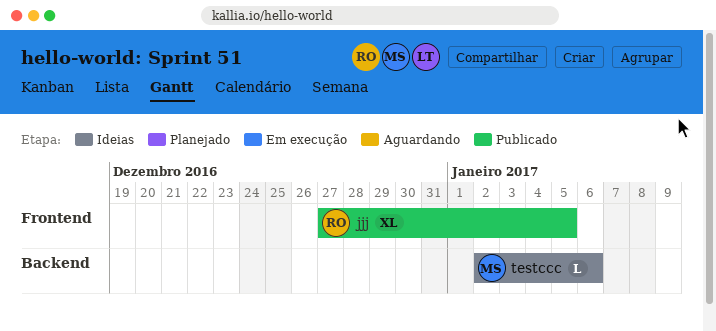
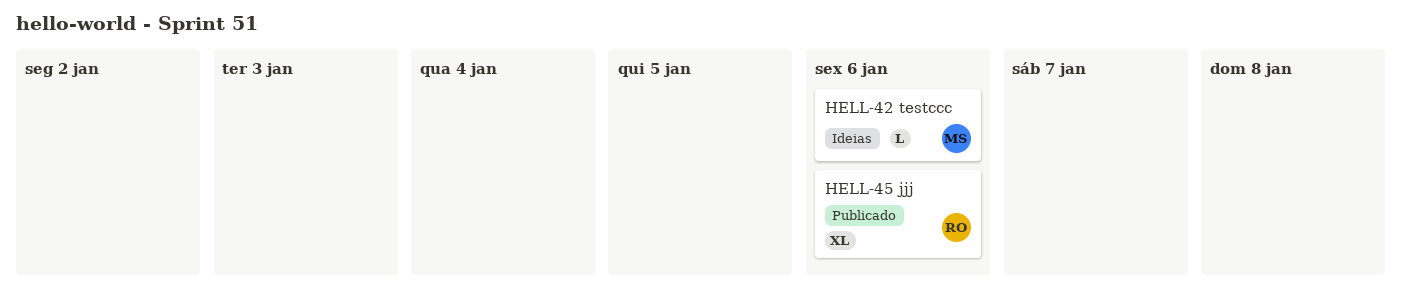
jjj, due: Jan 5 -> Jan 6

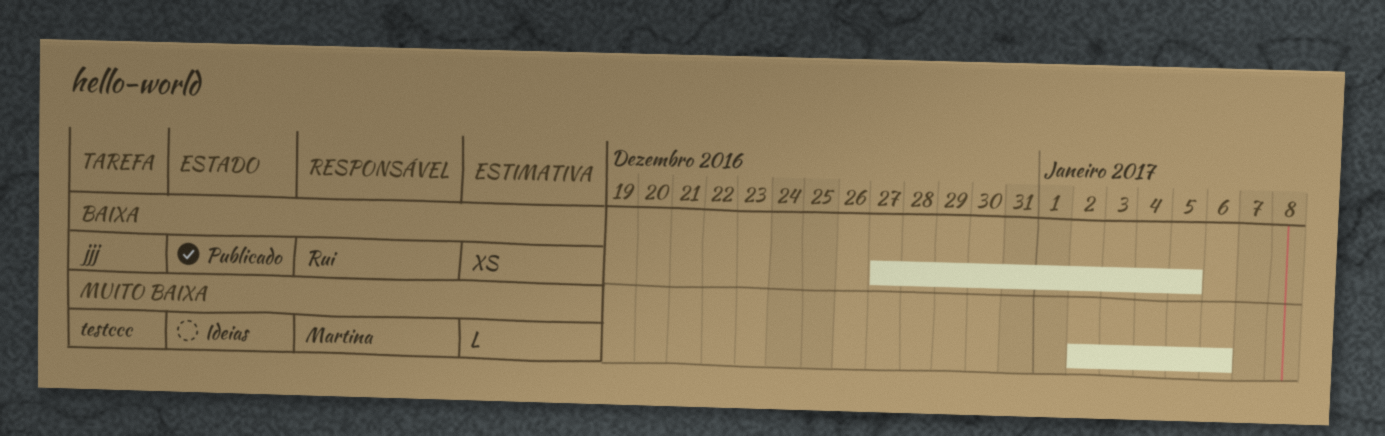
jjj, estimate: XL -> XS
jjj, due: Jan 6 -> Jan 5

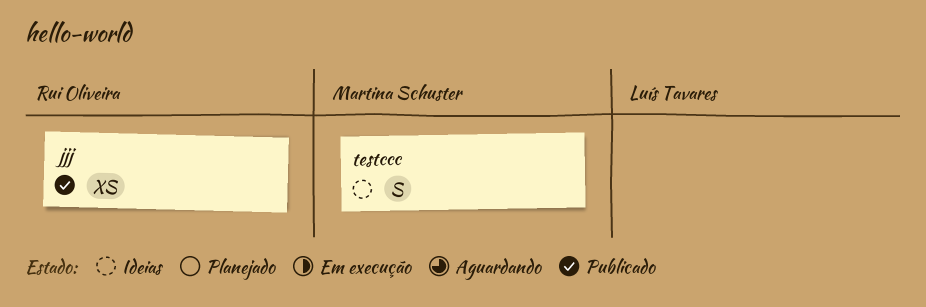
testccc, estimate: L -> S

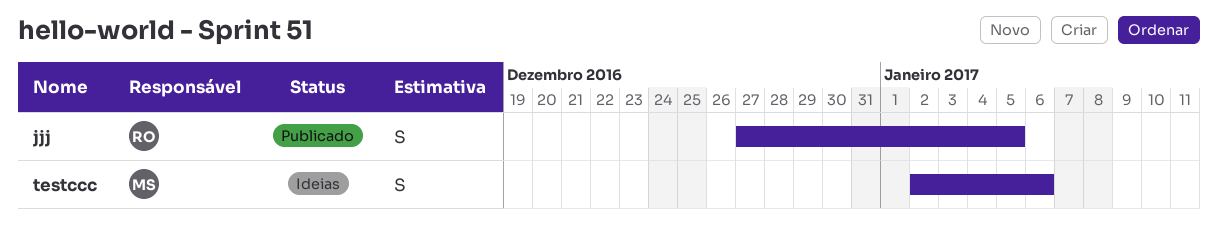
jjj, estimate: XS -> S

